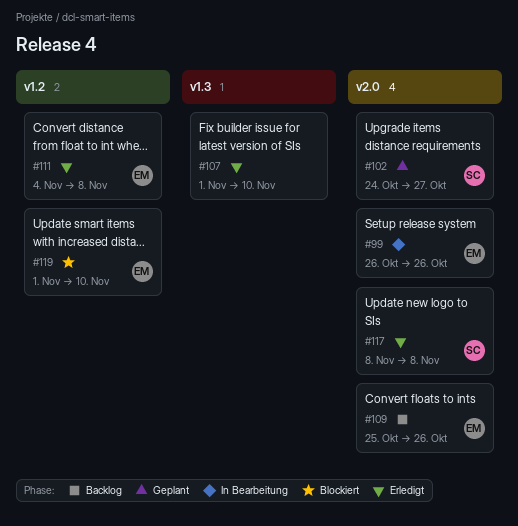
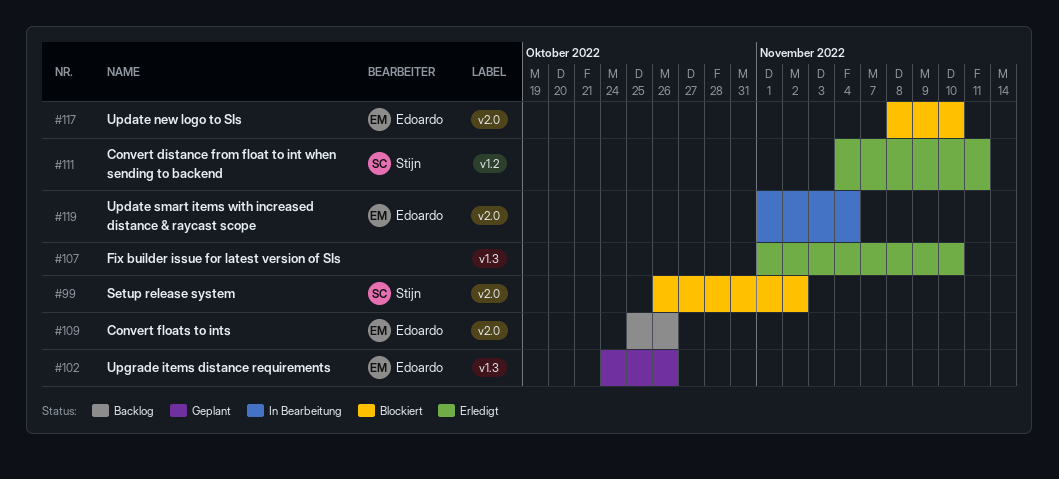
#99, status: In Bearbeitung -> Blockiert
#99, owner: Edoardo -> Stijn
#99, due: Oct 26 -> Nov 2
#102, owner: Stijn -> Edoardo
#102, label: v2.0 -> v1.3
#102, due: Oct 27 -> Oct 26
#111, owner: Edoardo -> Stijn
#111, due: Nov 8 -> Nov 11
#117, status: Erledigt -> Blockiert
#117, owner: Stijn -> Edoardo
#117, due: Nov 8 -> Nov 10
#119, status: Blockiert -> In Bearbeitung
#119, label: v1.2 -> v2.0
#119, due: Nov 10 -> Nov 4

